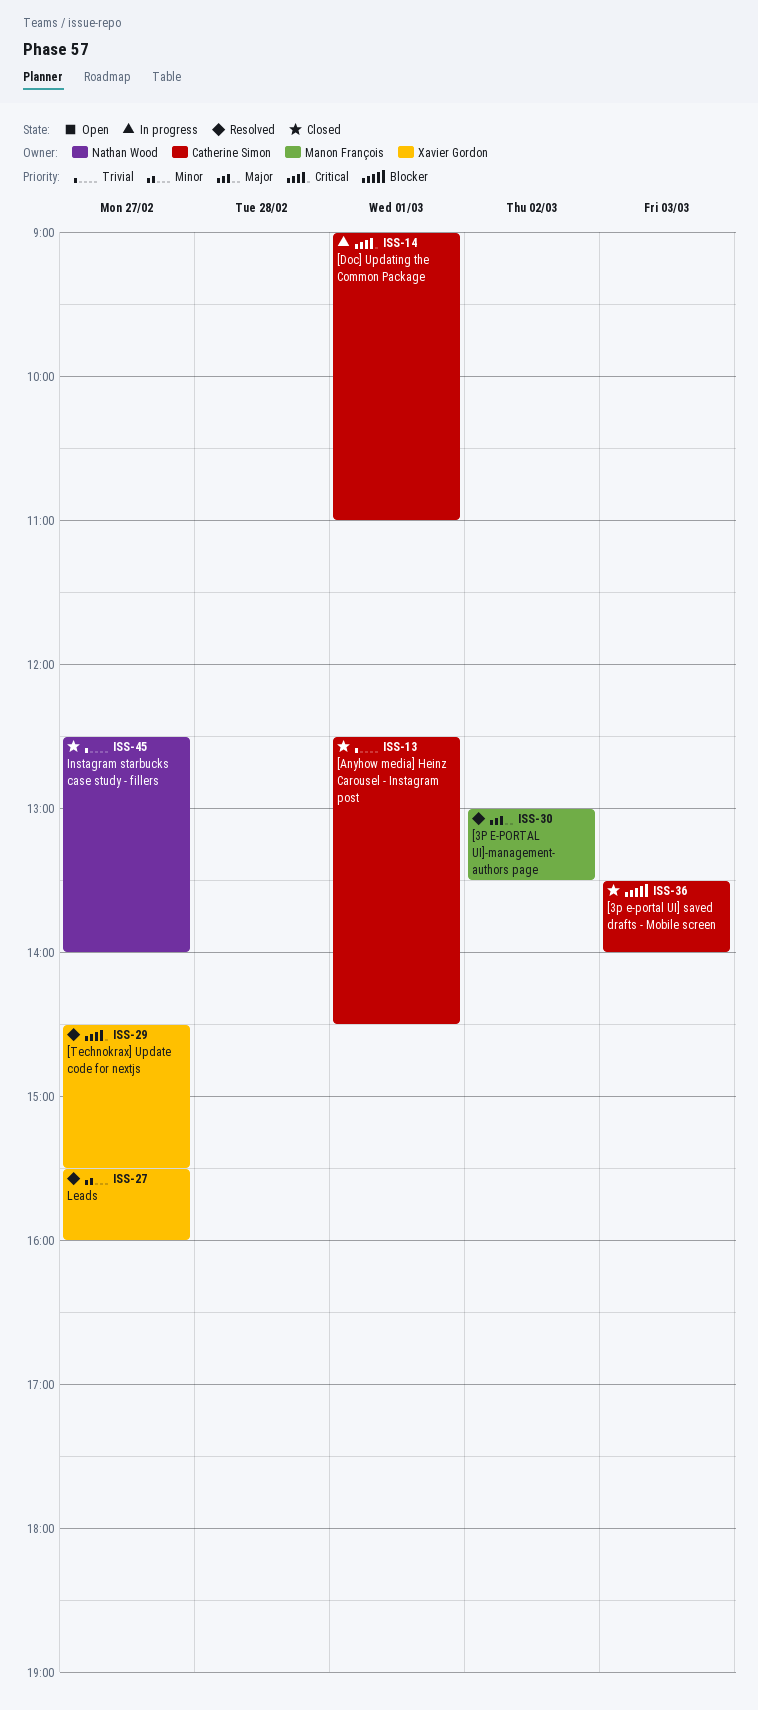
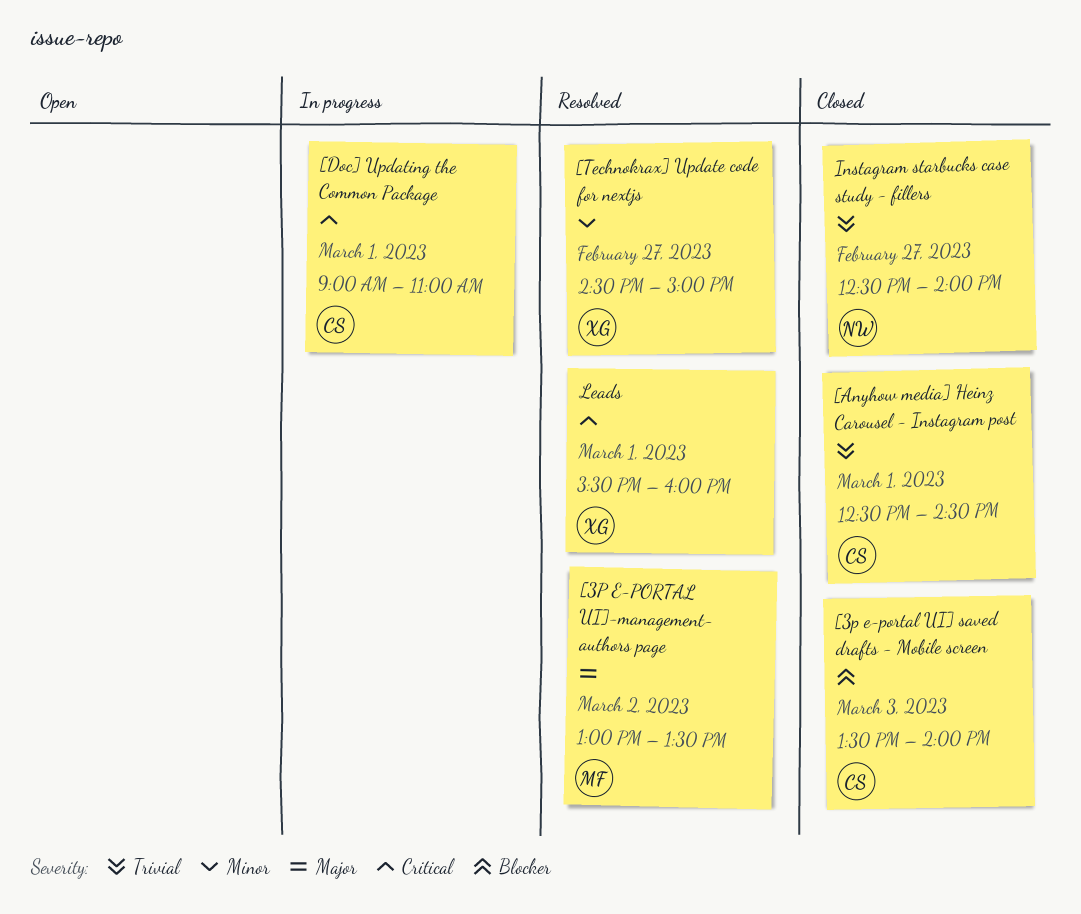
[Technokrax] Update code for nextjs, priority: Critical -> Minor
[Technokrax] Update code for nextjs, ends: 15:30 -> 15:00
Leads, priority: Minor -> Critical
Leads, day: Feb 27 -> Mar 1

